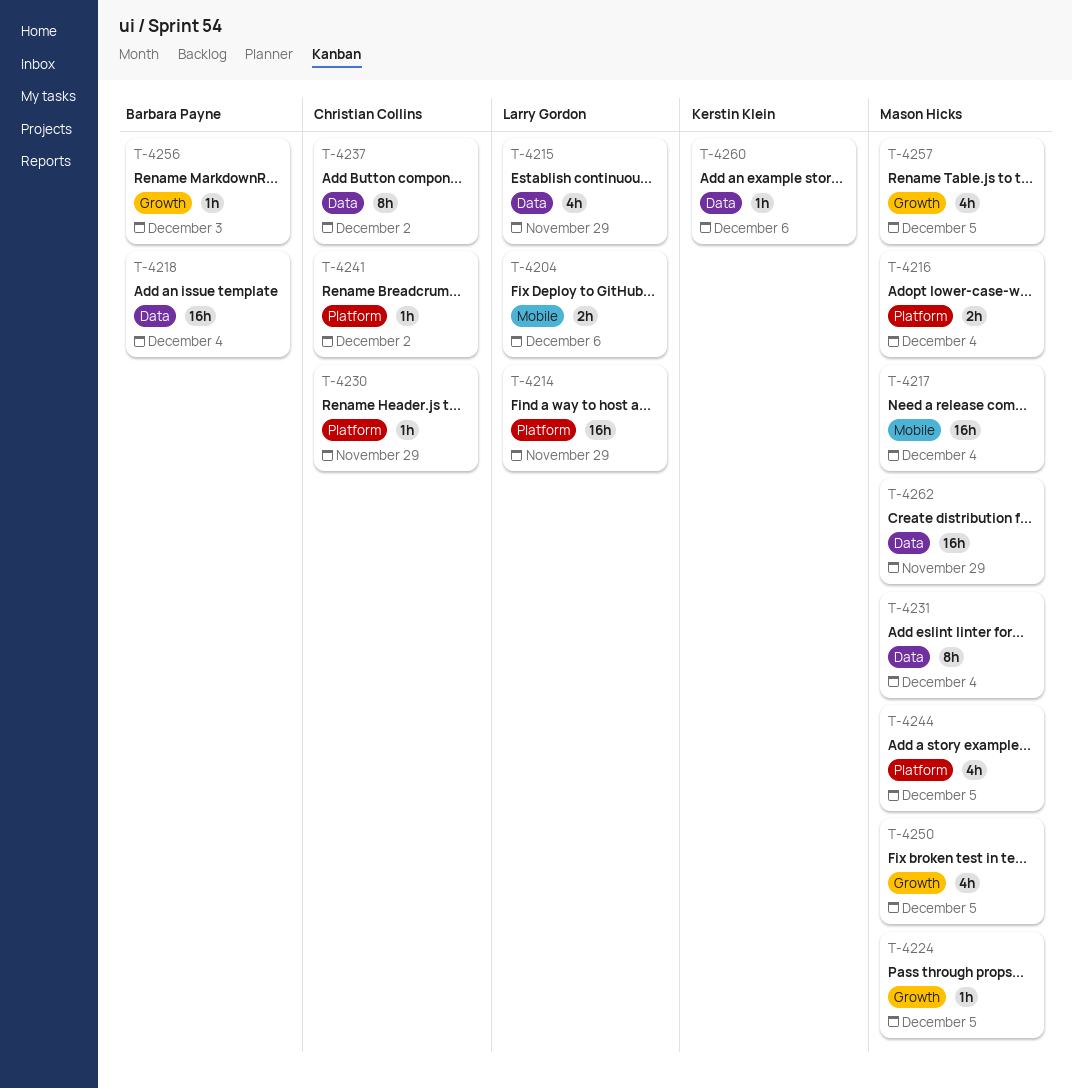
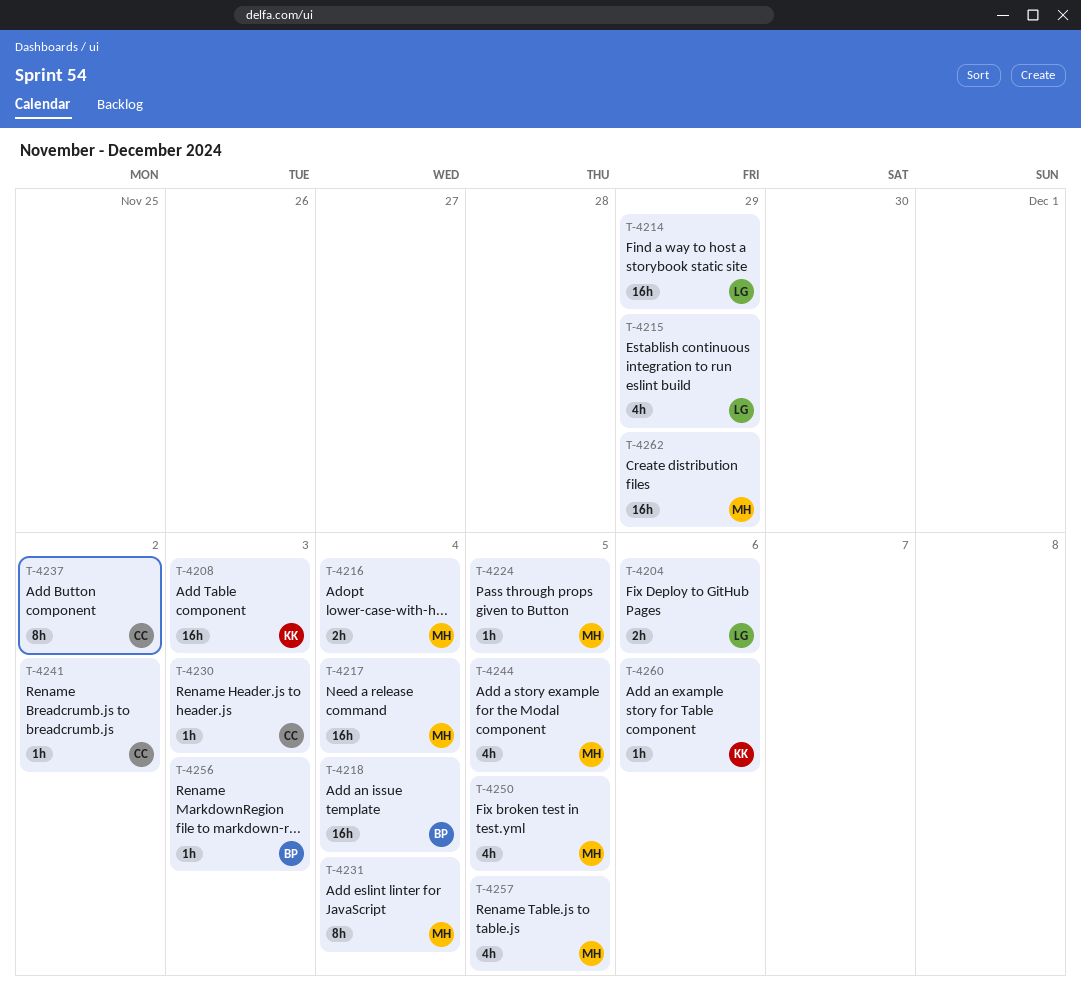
T-4208: none -> present
T-4230, due: Nov 29 -> Dec 3

